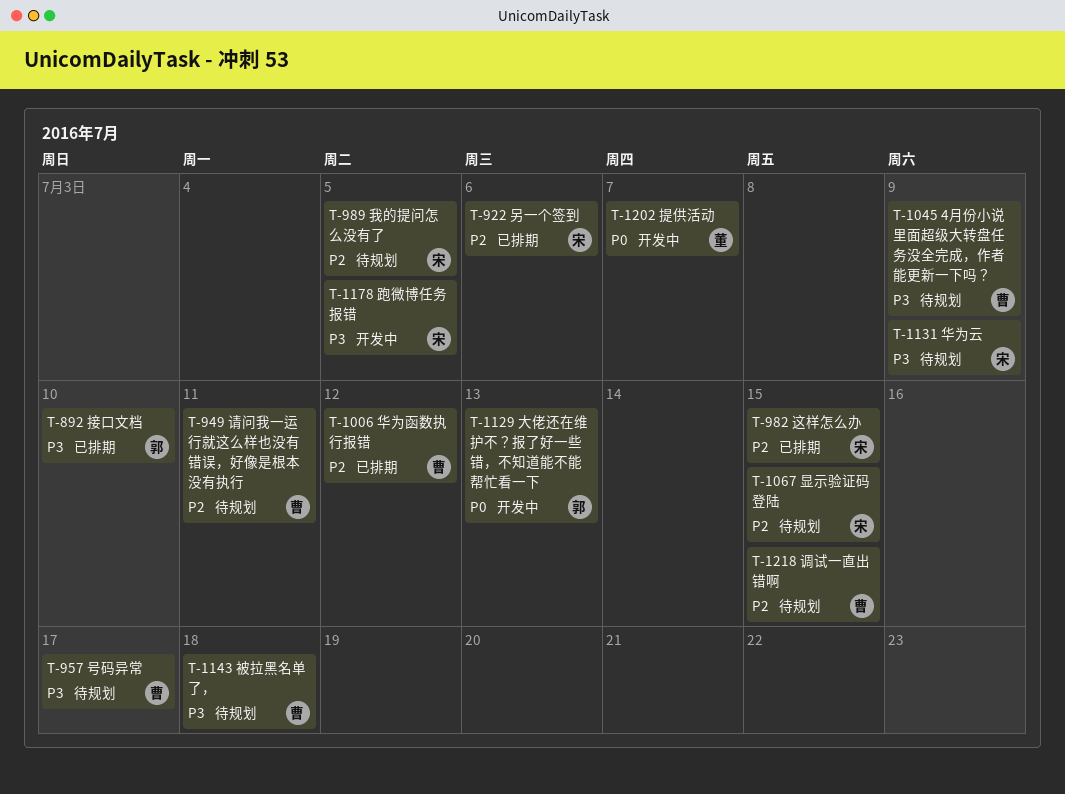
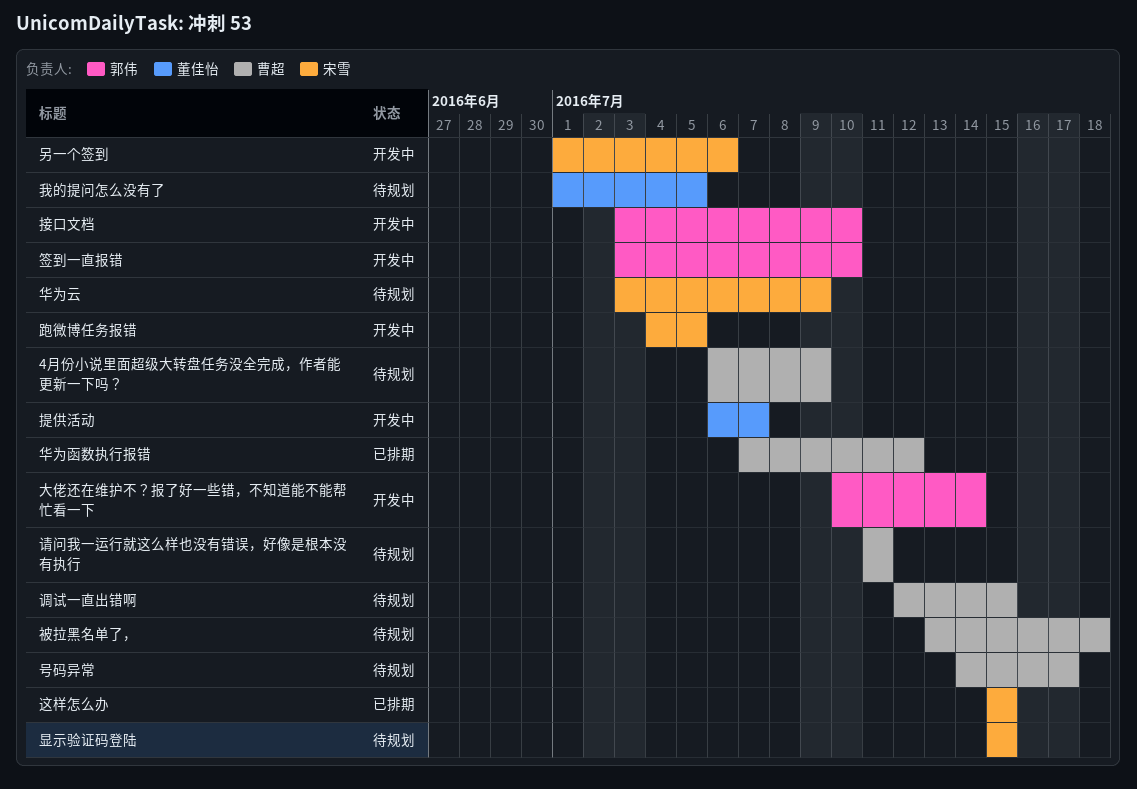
另一个签到, status: 已排期 -> 开发中
大佬还在维护不？报了好一些错，不知道能不能帮忙看一下, due: Jul 13 -> Jul 14
我的提问怎么没有了, owner: 宋雪 -> 董佳怡
接口文档, status: 已排期 -> 开发中
签到一直报错: none -> present

